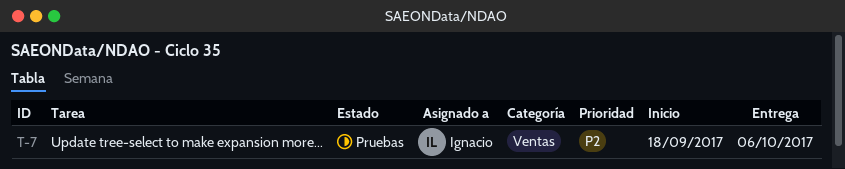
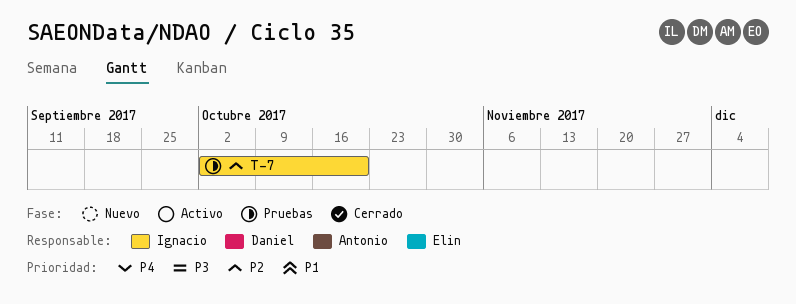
T-7, start: Sep 18 -> Oct 2
T-7, due: Oct 6 -> Oct 20

